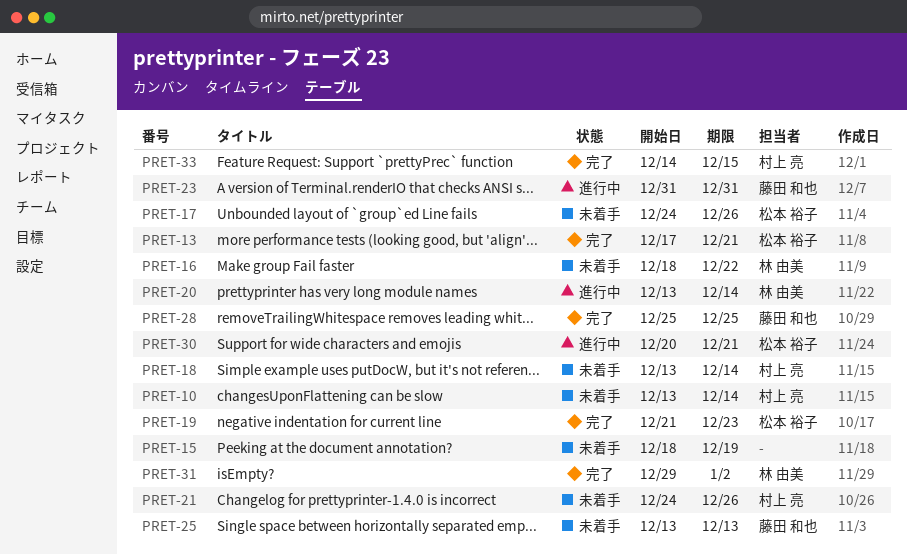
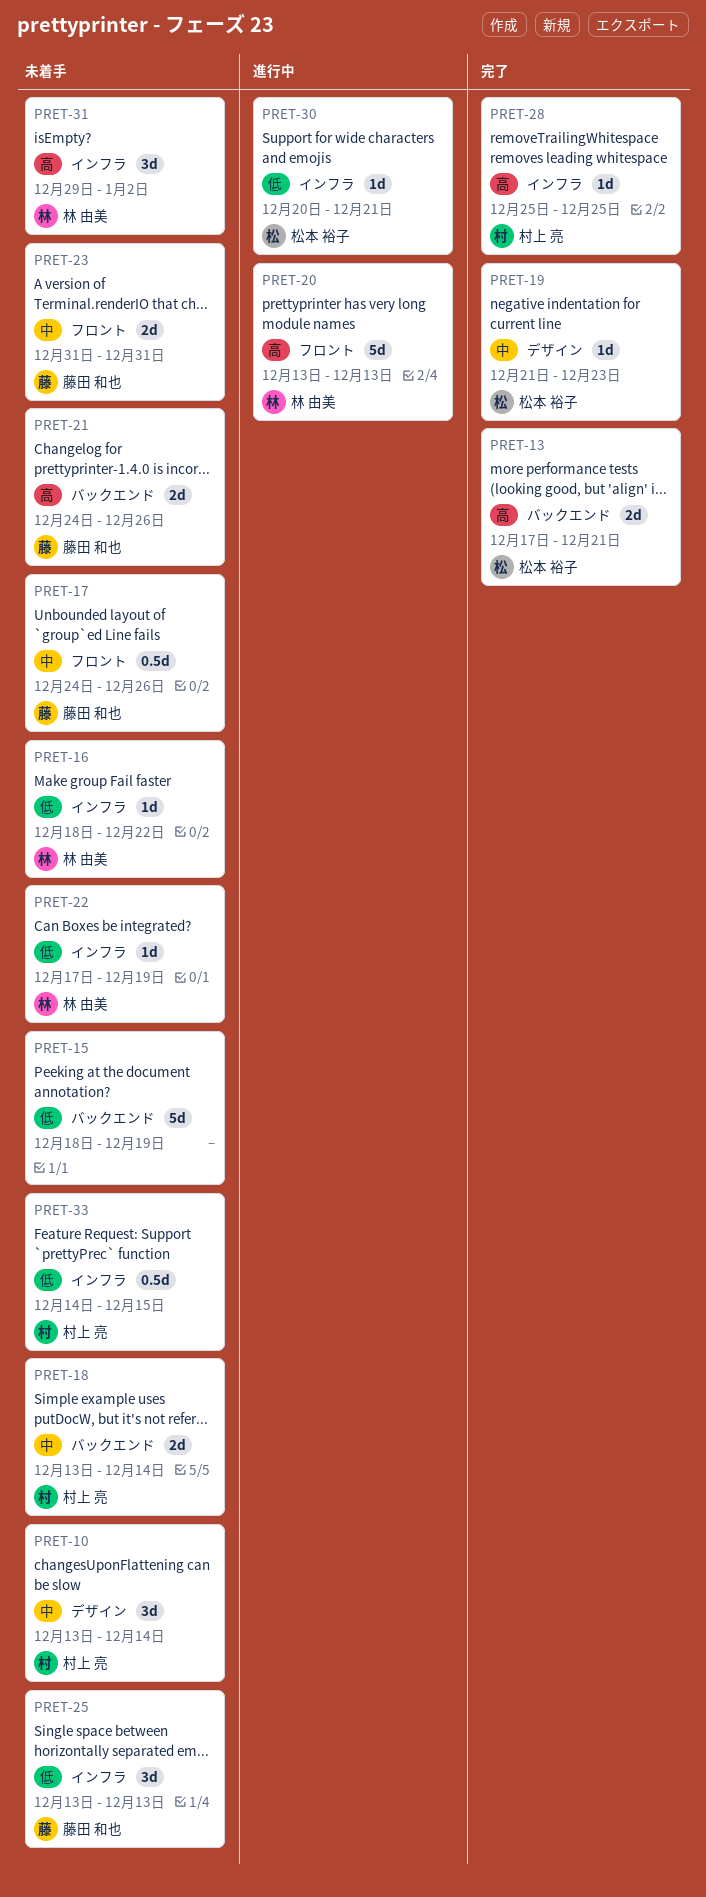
PRET-17, owner: 松本 裕子 -> 藤田 和也
PRET-20, due: Dec 14 -> Dec 13
PRET-21, owner: 村上 亮 -> 藤田 和也
PRET-22: none -> present
PRET-23, status: 進行中 -> 未着手
PRET-28, owner: 藤田 和也 -> 村上 亮
PRET-31, status: 完了 -> 未着手
PRET-33, status: 完了 -> 未着手

